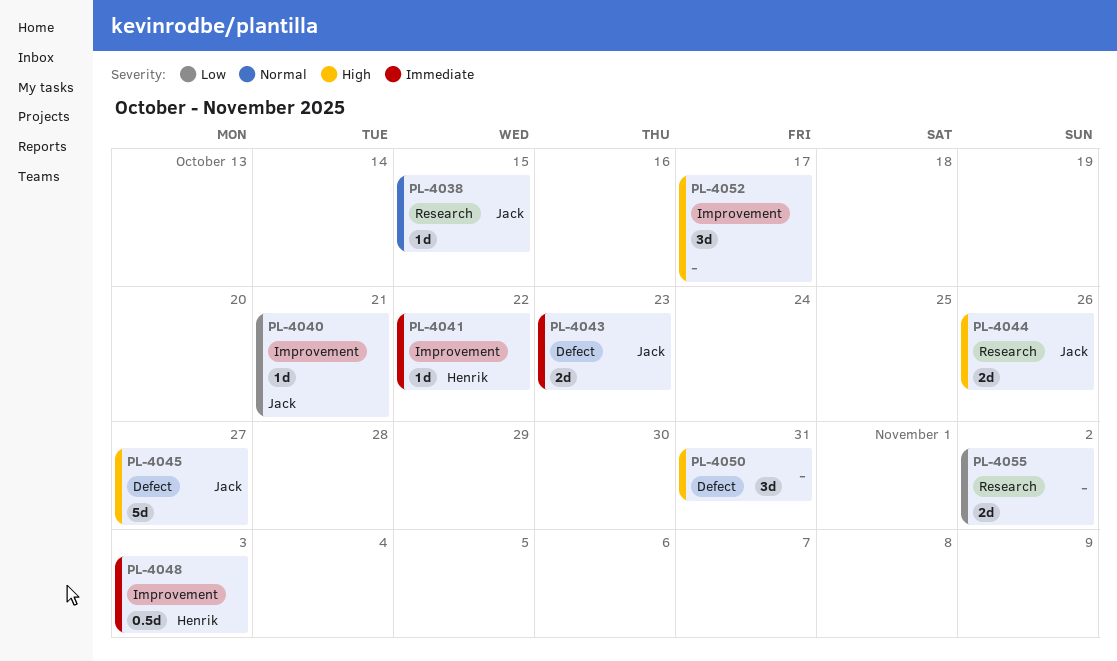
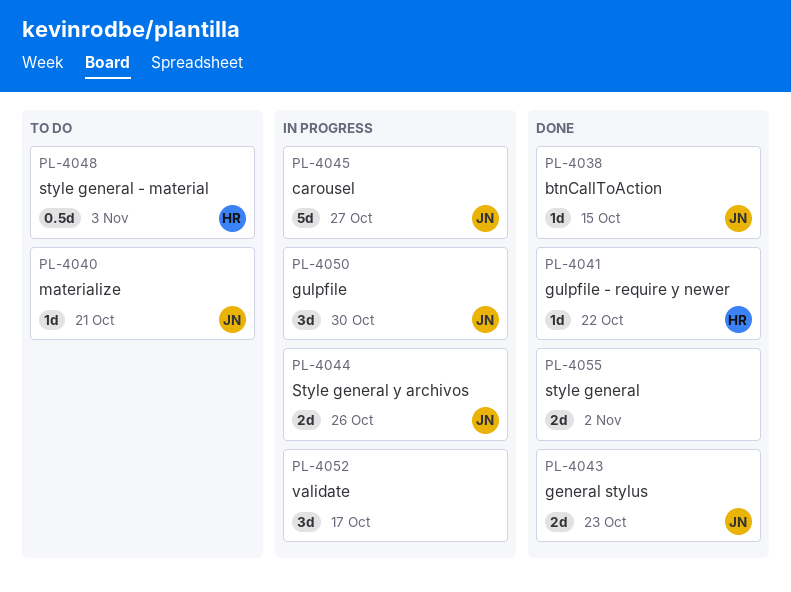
PL-4050, owner: none -> Jack
PL-4050, due: Oct 31 -> Oct 30

